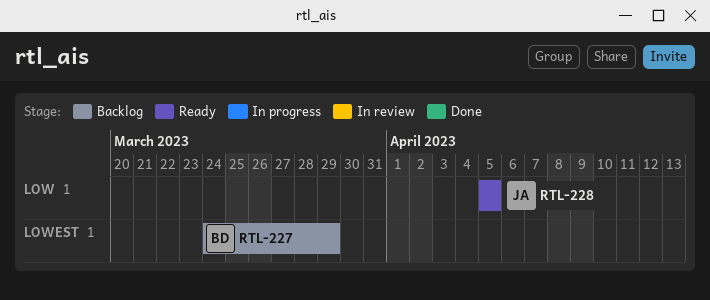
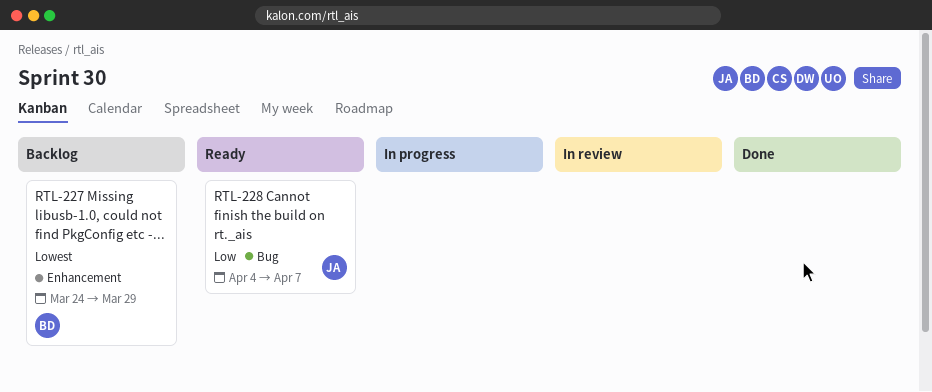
RTL-228, start: Apr 5 -> Apr 4
RTL-228, due: Apr 5 -> Apr 7

